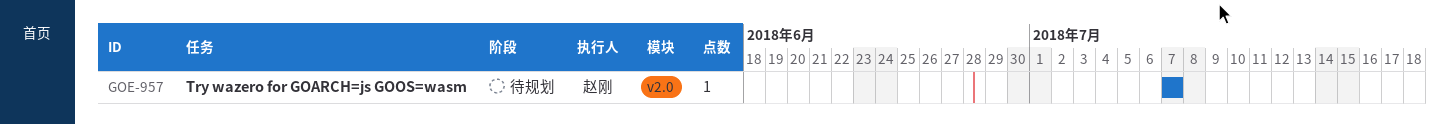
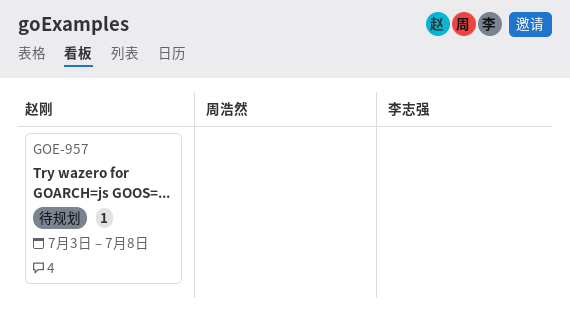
GOE-957, start: Jul 7 -> Jul 3
GOE-957, due: Jul 7 -> Jul 8

